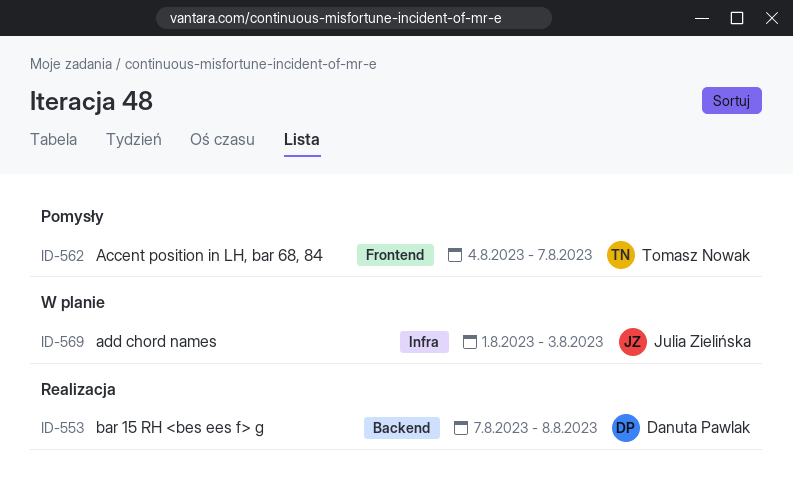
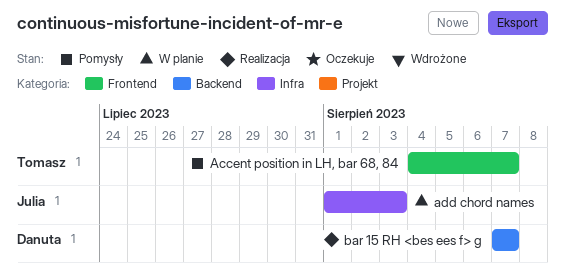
bar 15 RH <bes ees f> g, due: Aug 8 -> Aug 7

